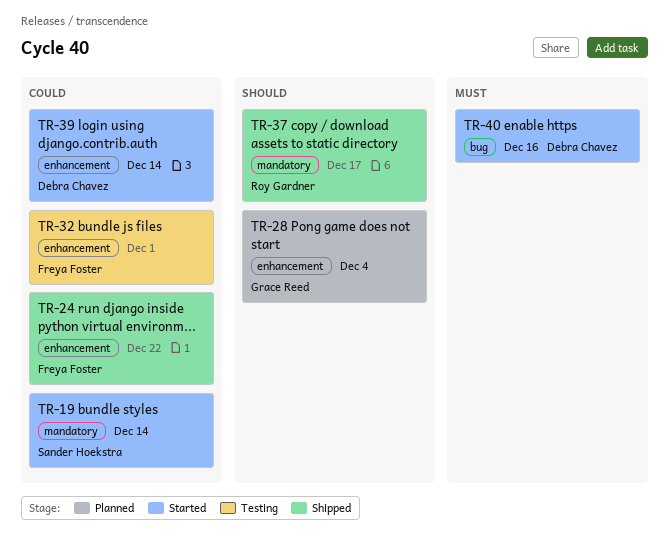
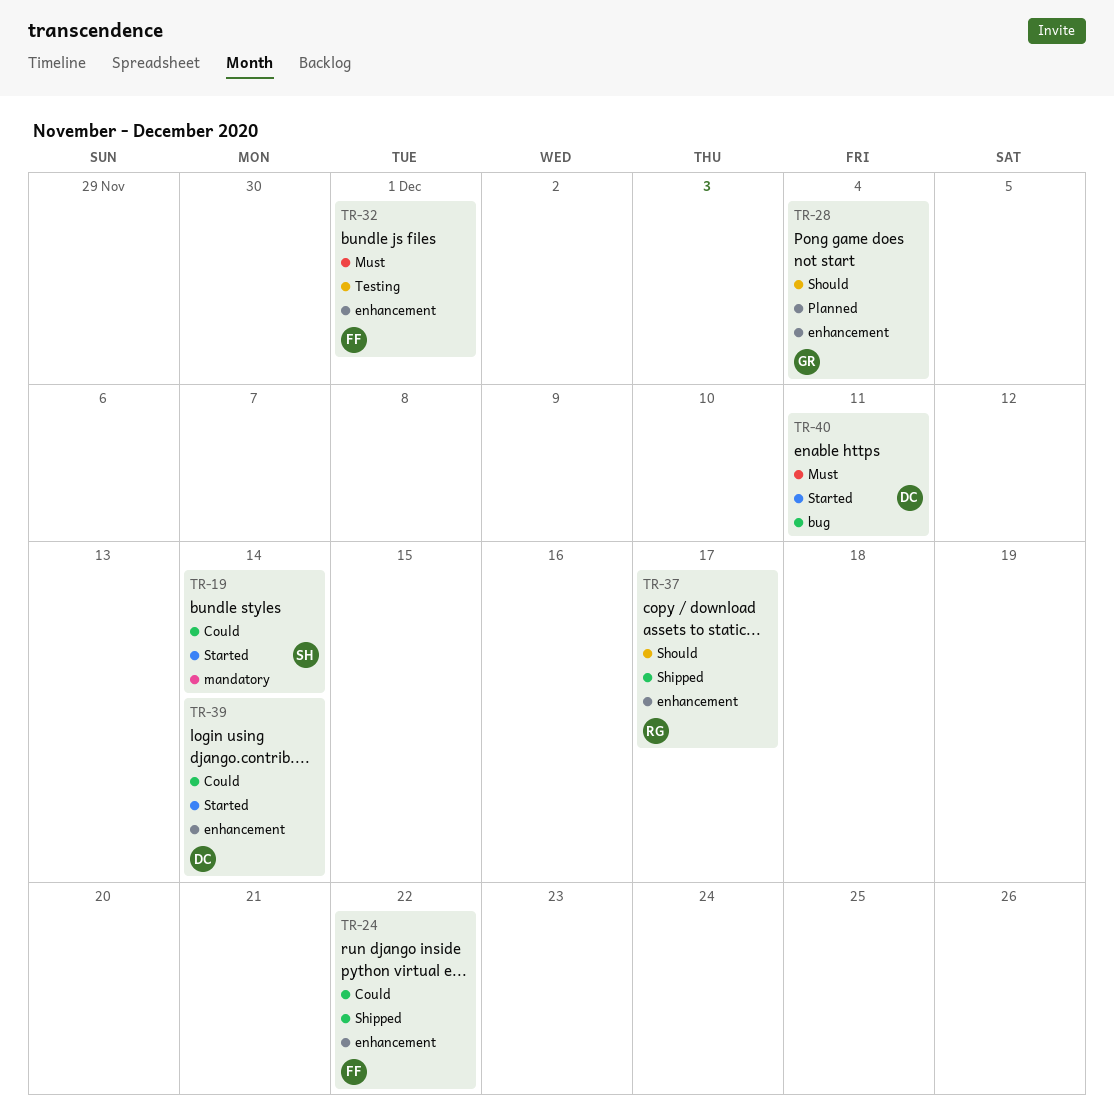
TR-32, priority: Could -> Must
TR-37, label: mandatory -> enhancement
TR-40, due: Dec 16 -> Dec 11

